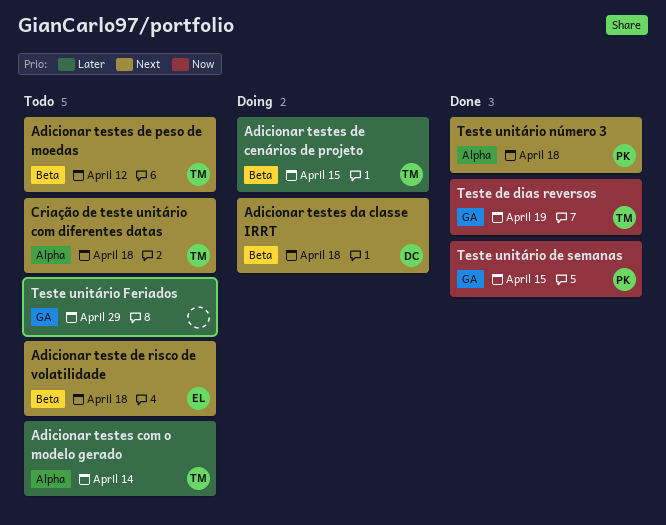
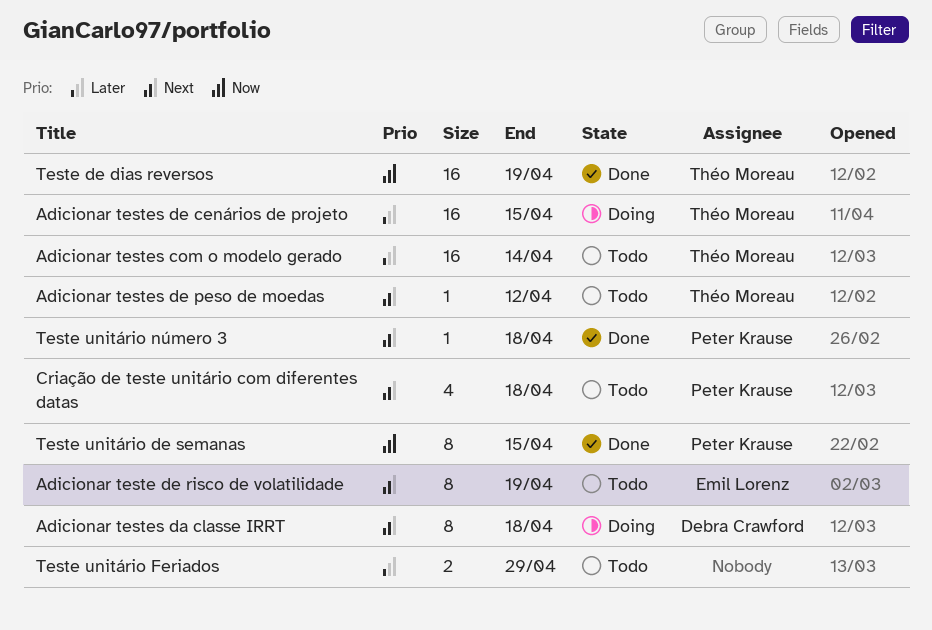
Adicionar teste de risco de volatilidade, due: Apr 18 -> Apr 19
Criação de teste unitário com diferentes datas, owner: Théo Moreau -> Peter Krause

